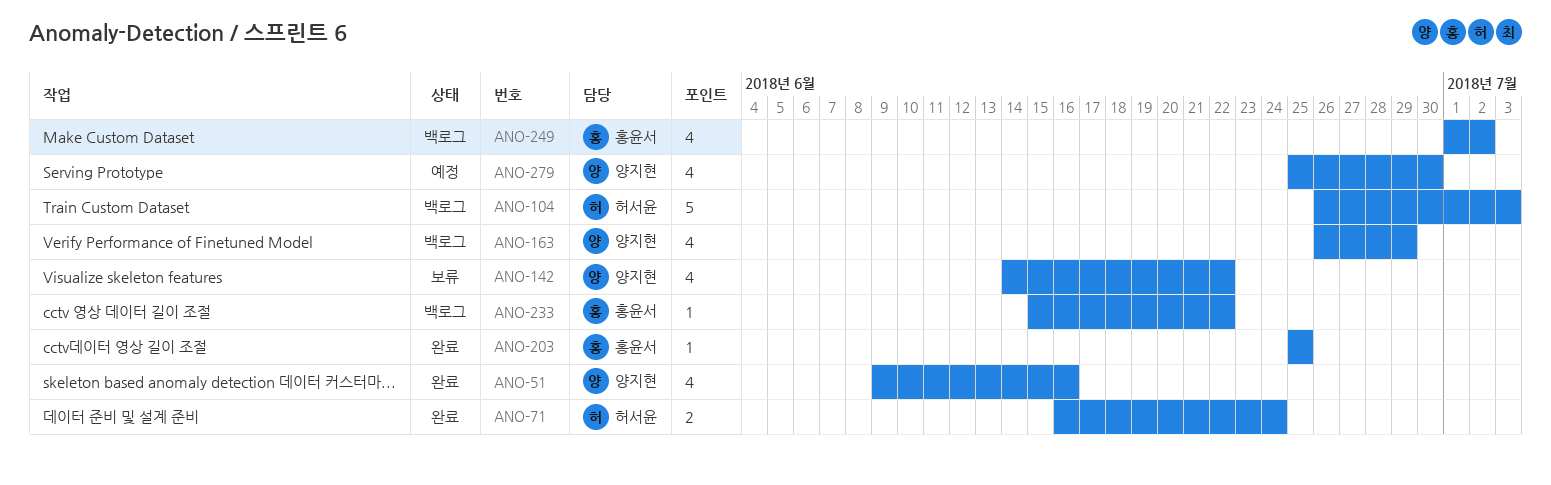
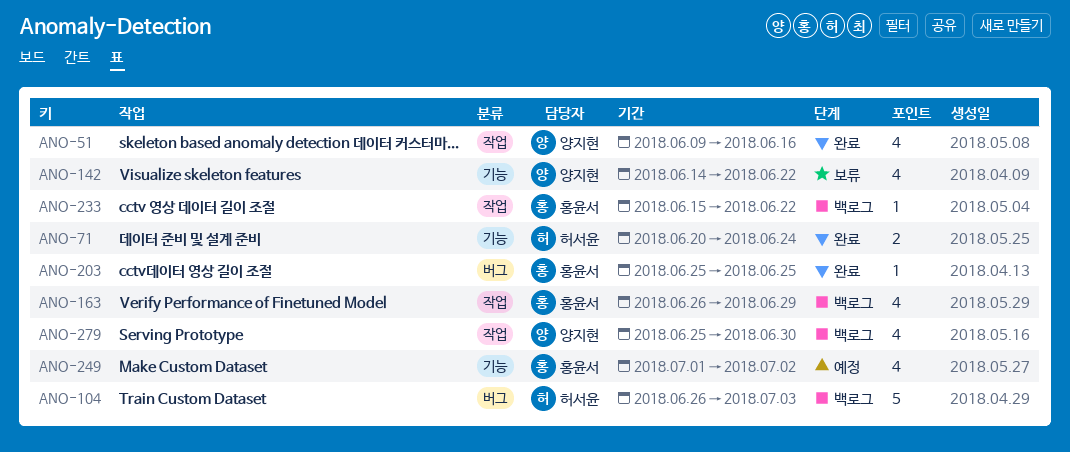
ANO-71, start: Jun 16 -> Jun 20
ANO-163, owner: 양지현 -> 홍윤서
ANO-249, status: 백로그 -> 예정
ANO-279, status: 예정 -> 백로그

